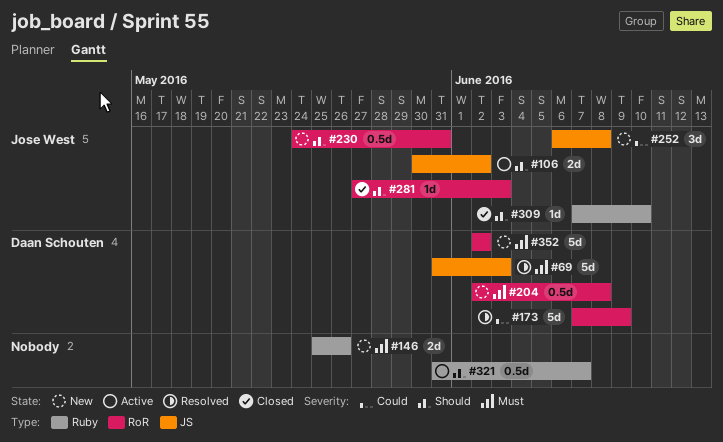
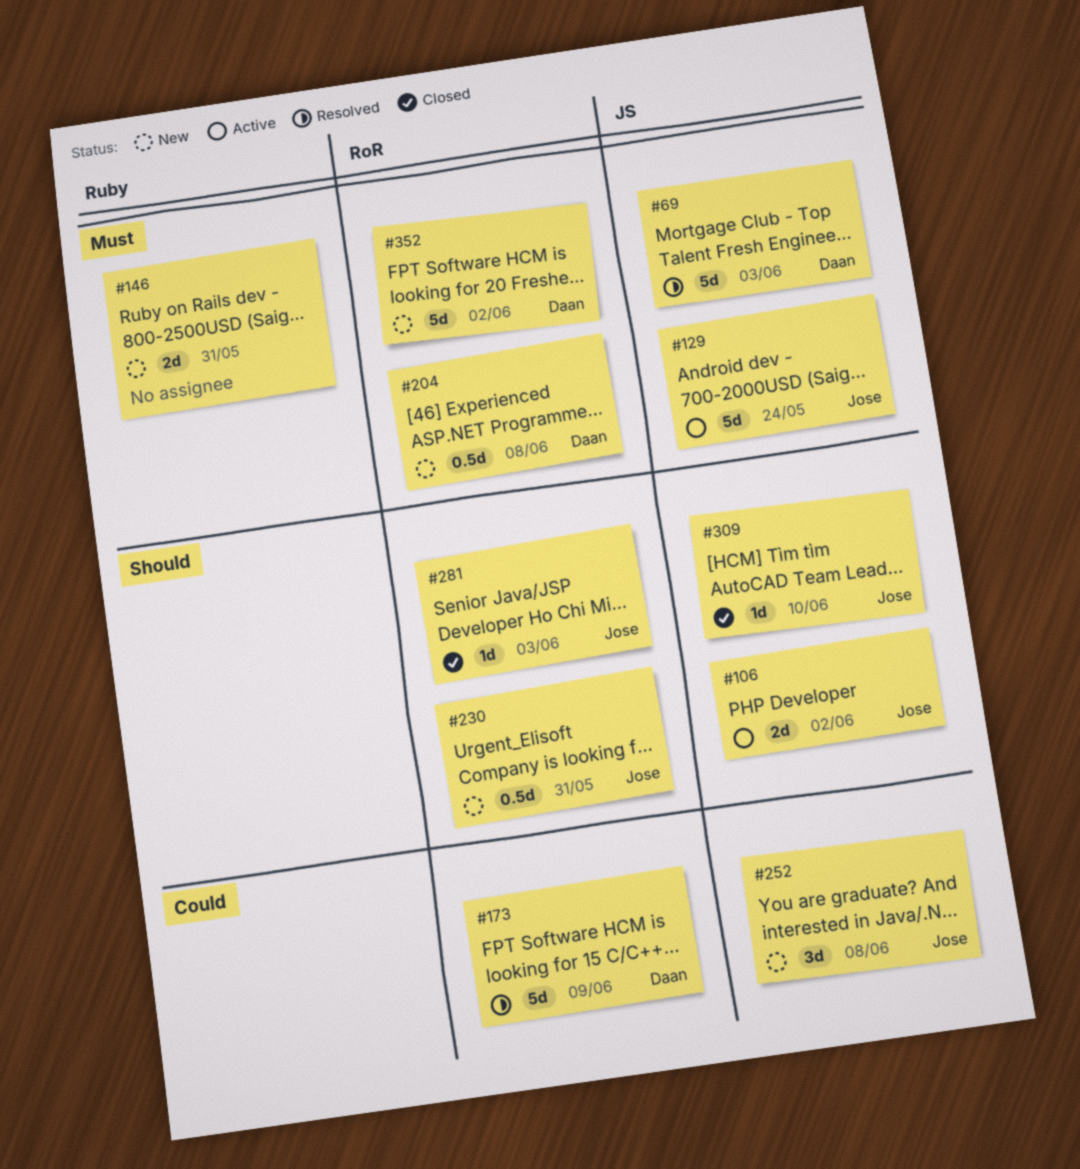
#129: none -> present
#146, due: May 26 -> May 31
#309, label: Ruby -> JS
#321: present -> none

